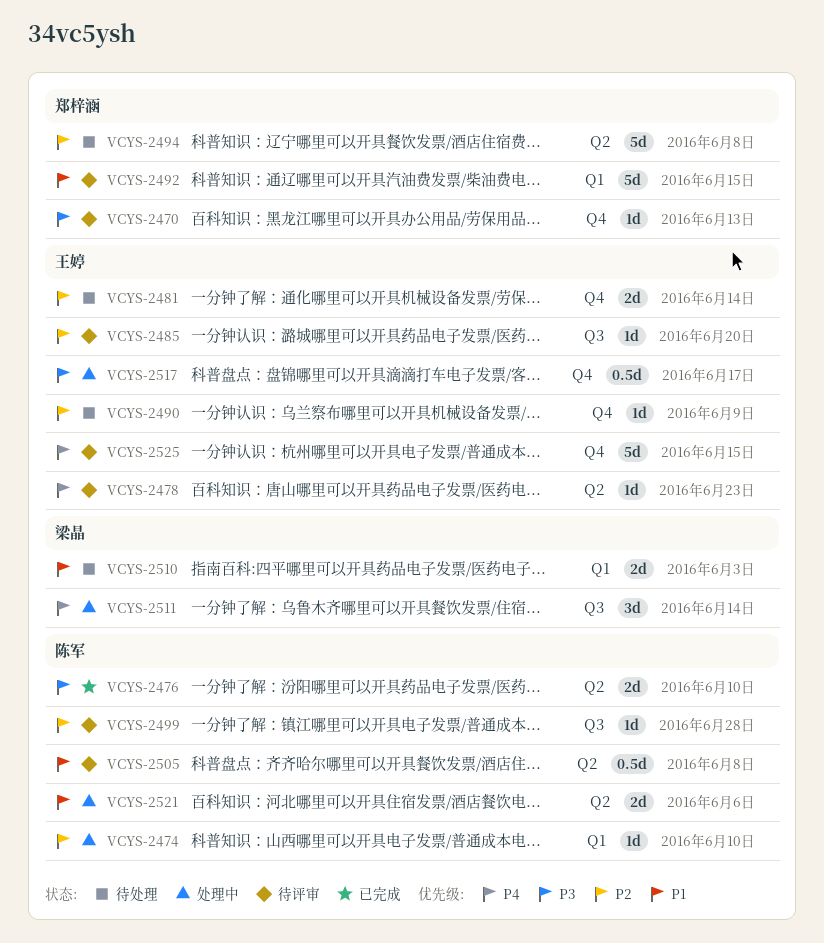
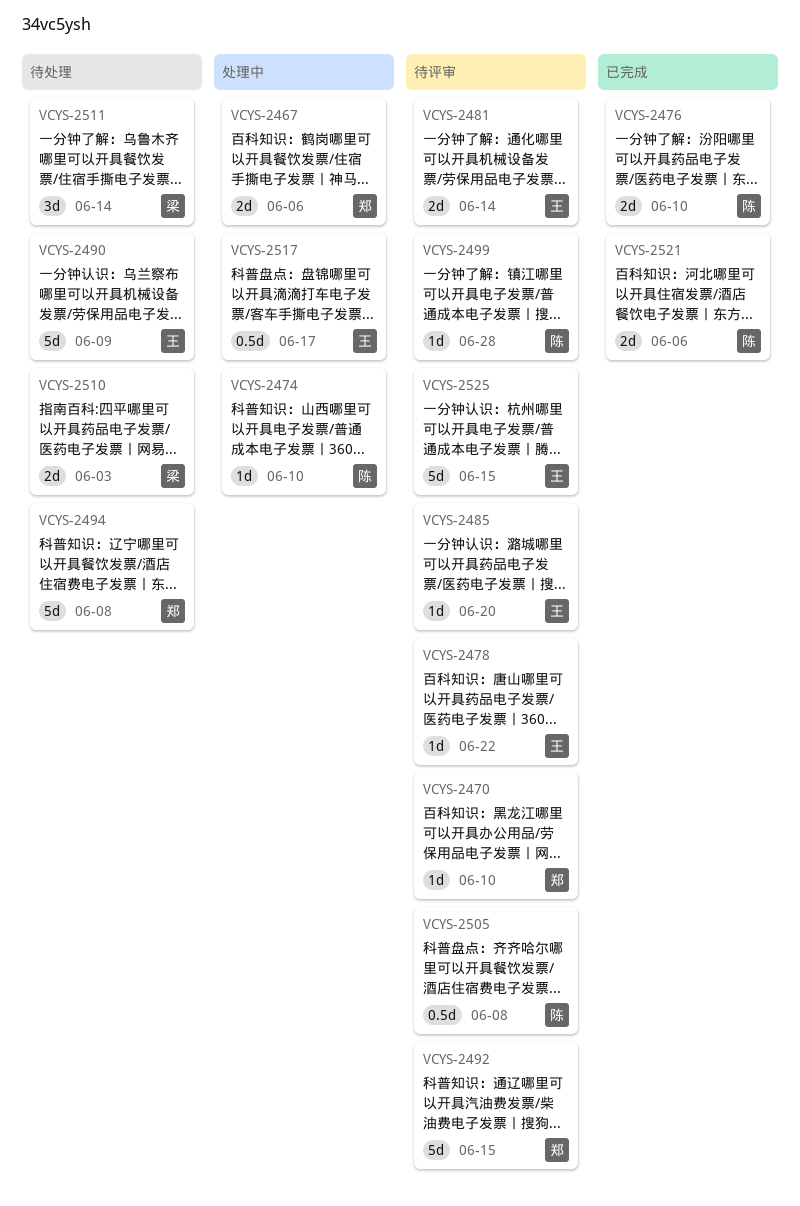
VCYS-2467: none -> present
VCYS-2470, due: Jun 13 -> Jun 10
VCYS-2478, due: Jun 23 -> Jun 22
VCYS-2481, status: 待处理 -> 待评审
VCYS-2490, estimate: 1d -> 5d
VCYS-2511, status: 处理中 -> 待处理
VCYS-2521, status: 处理中 -> 已完成

